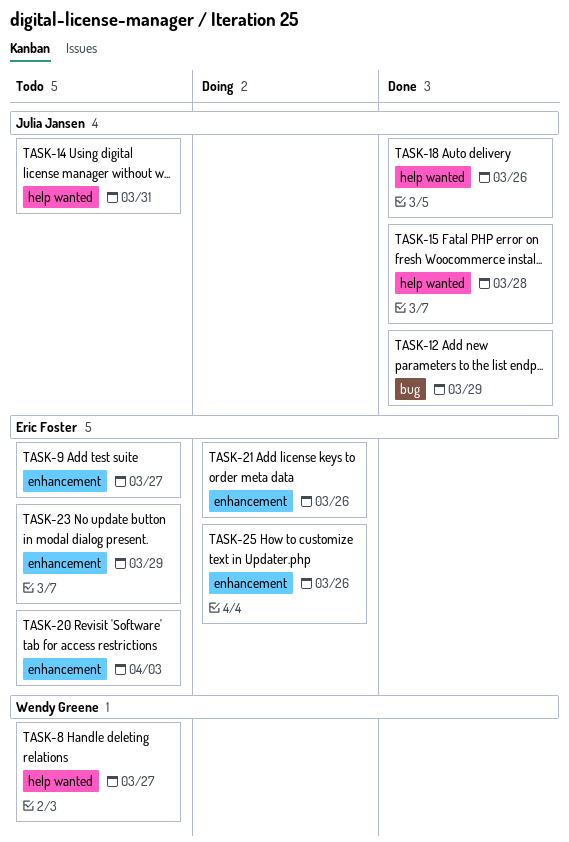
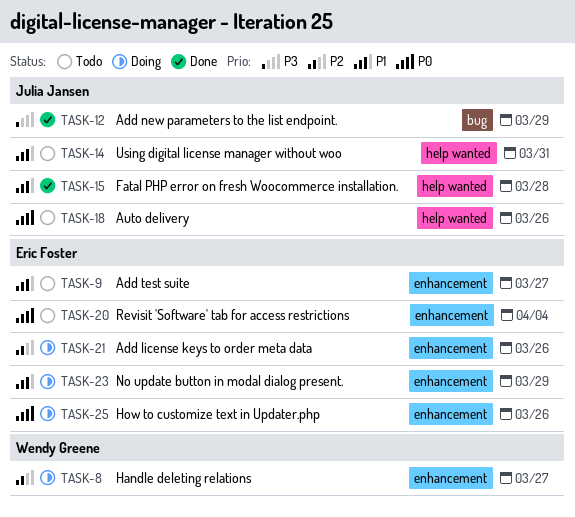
TASK-8, status: Todo -> Doing
TASK-8, label: help wanted -> enhancement
TASK-18, status: Done -> Todo
TASK-20, due: Apr 3 -> Apr 4
TASK-23, status: Todo -> Doing

